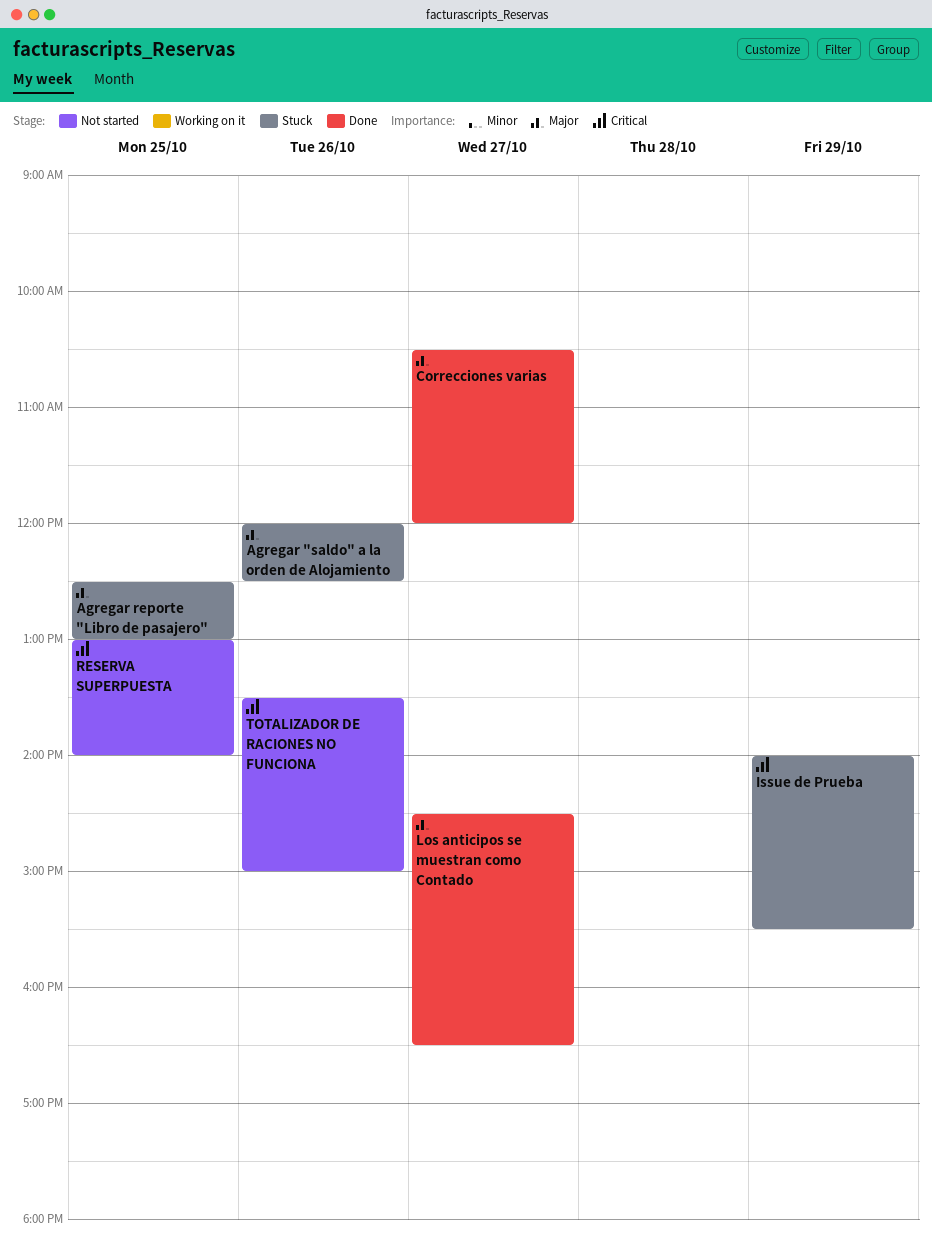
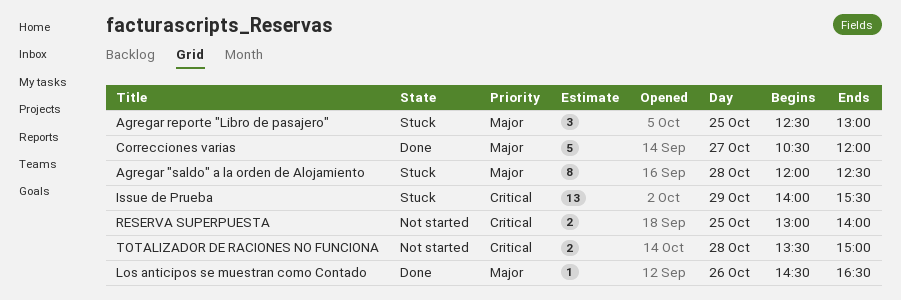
Agregar "saldo" a la orden de Alojamiento, day: Oct 26 -> Oct 28
Los anticipos se muestran como Contado, day: Oct 27 -> Oct 26
TOTALIZADOR DE RACIONES NO FUNCIONA, day: Oct 26 -> Oct 28

